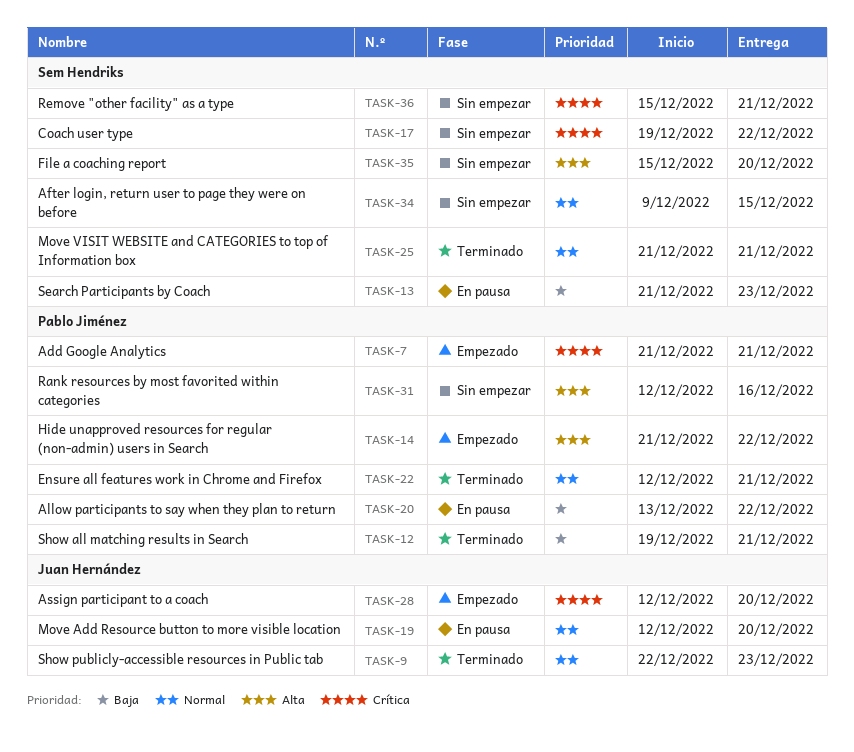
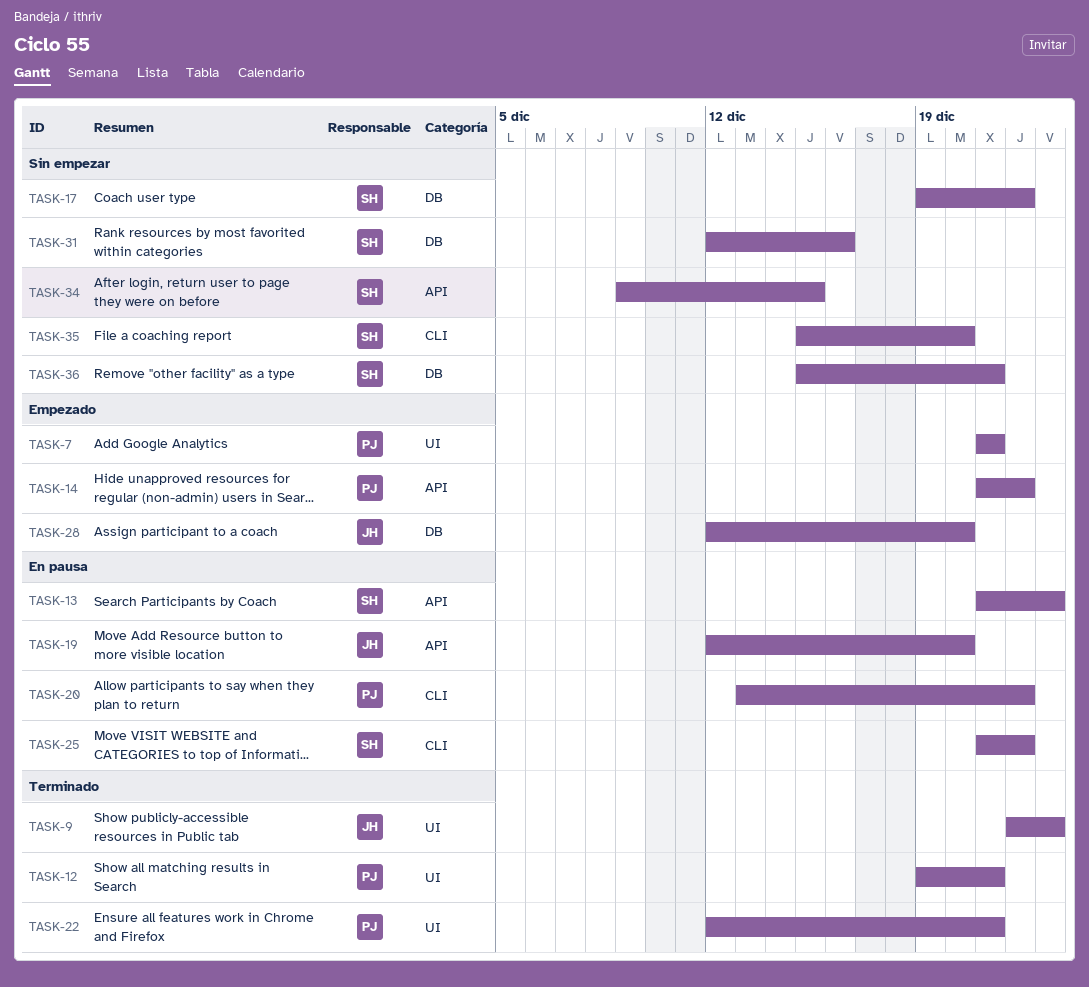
TASK-25, status: Terminado -> En pausa
TASK-25, due: Dec 21 -> Dec 22
TASK-31, owner: Pablo Jiménez -> Sem Hendriks

